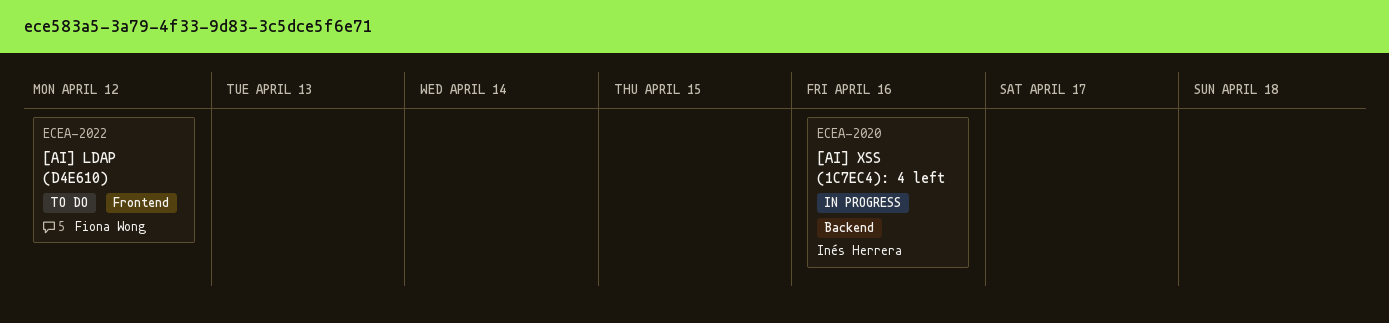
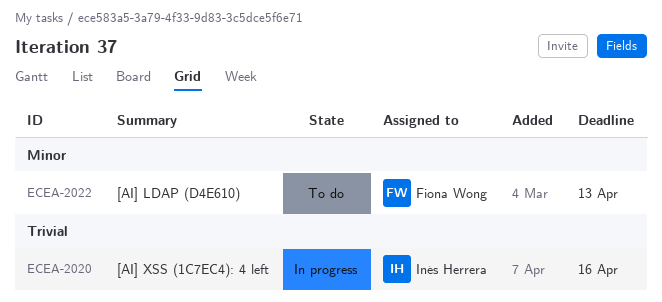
ECEA-2022, due: Apr 12 -> Apr 13

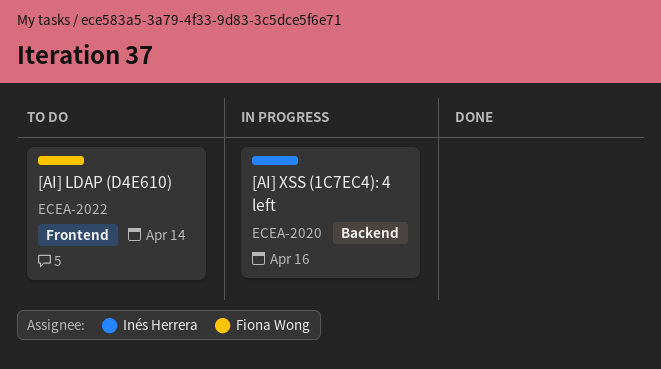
ECEA-2022, due: Apr 13 -> Apr 14

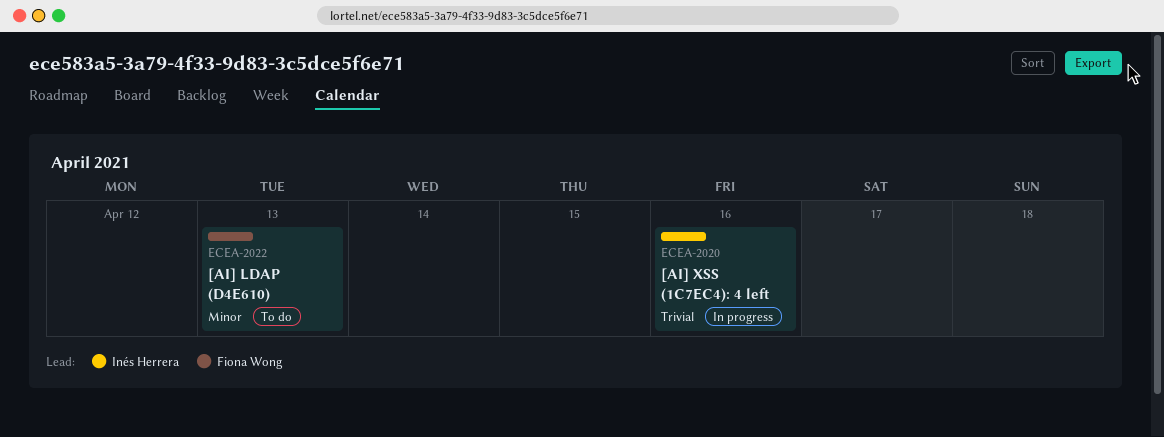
ECEA-2022, due: Apr 14 -> Apr 13

